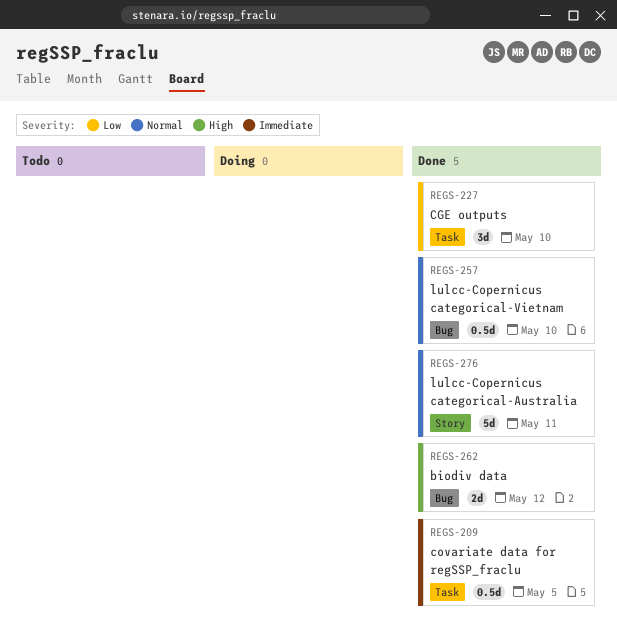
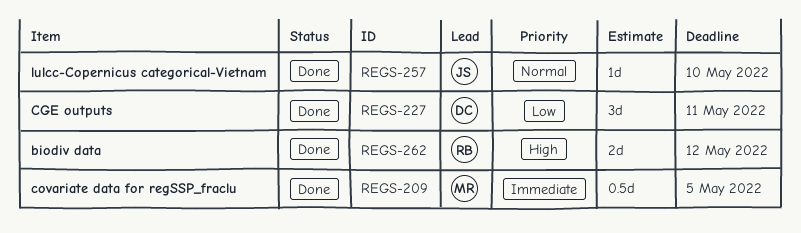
REGS-227, due: May 10 -> May 11
REGS-257, estimate: 0.5d -> 1d
REGS-276: present -> none

